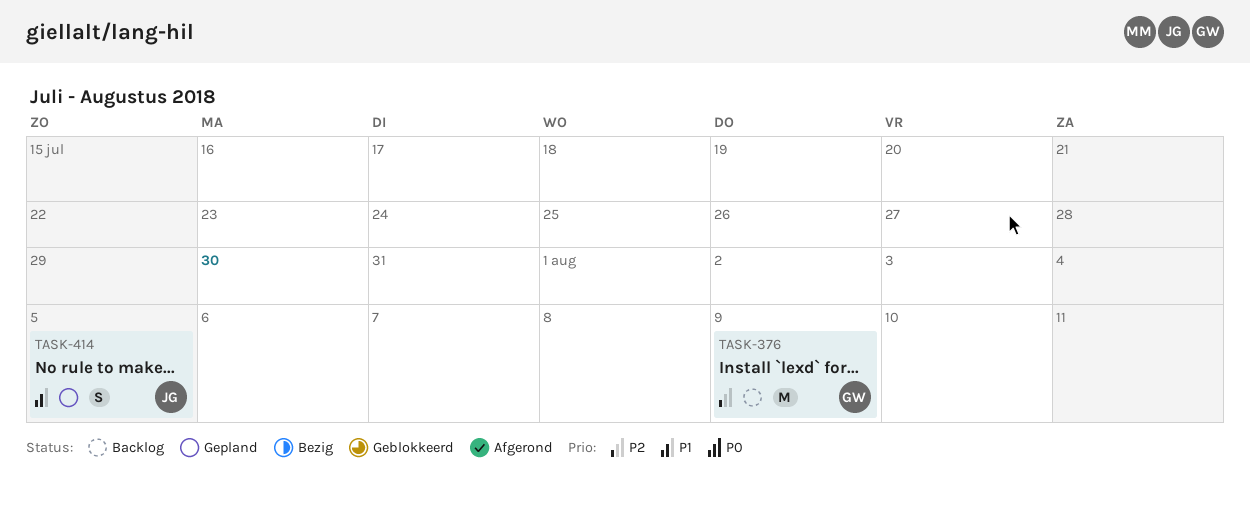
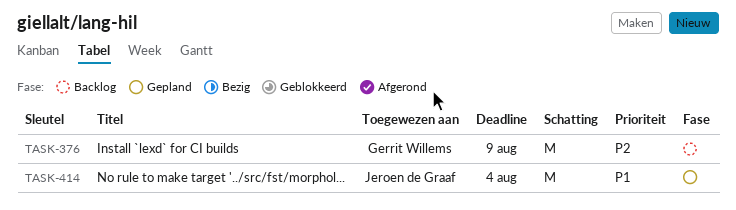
TASK-414, estimate: S -> M
TASK-414, due: Aug 5 -> Aug 4

